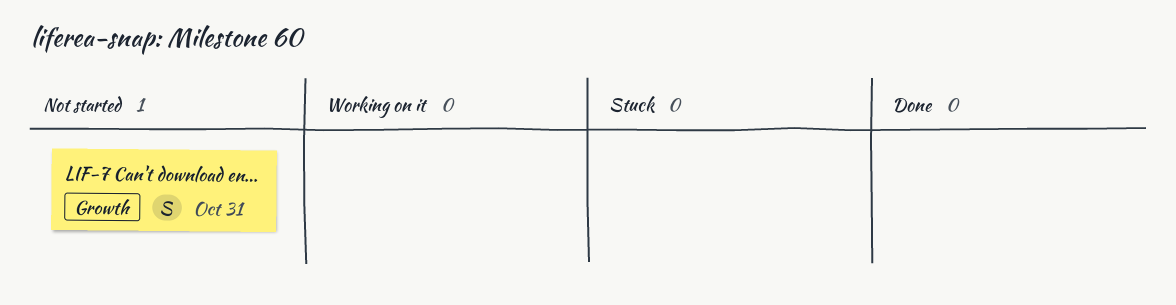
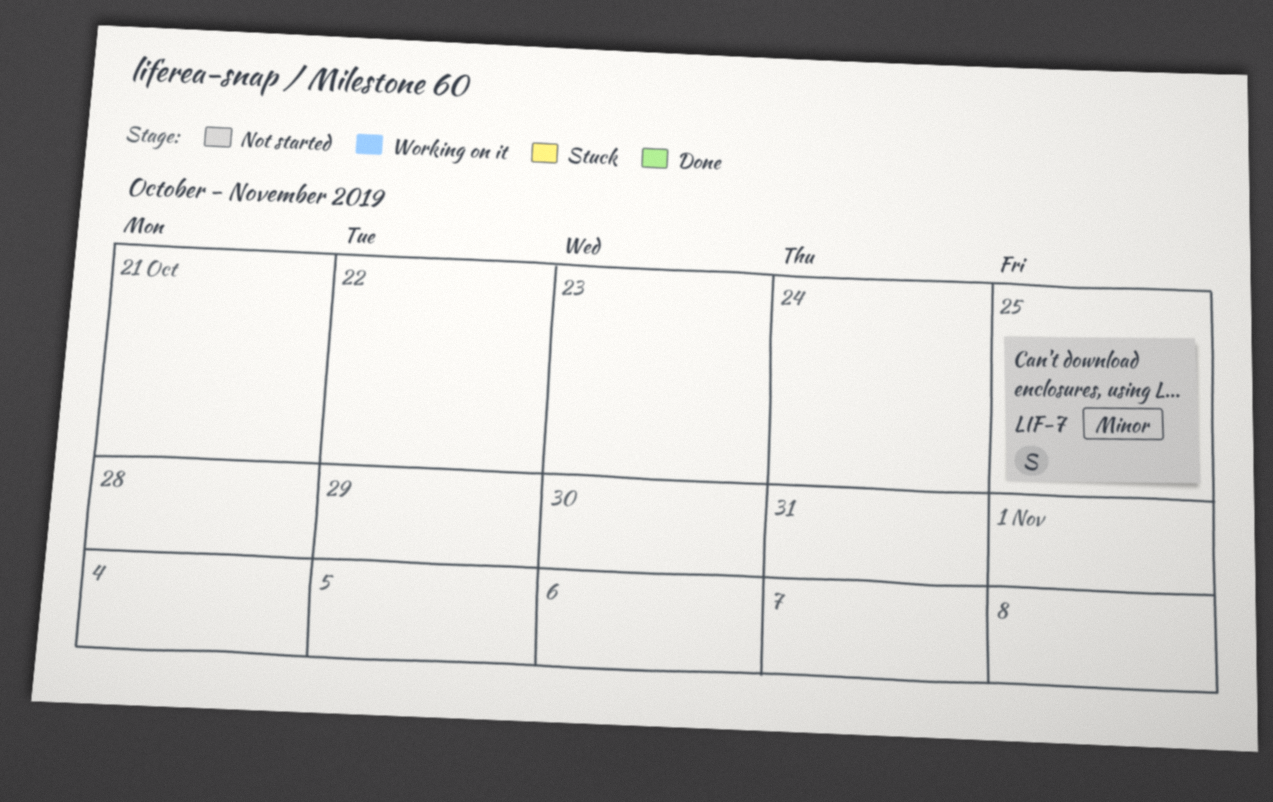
LIF-7, due: Oct 31 -> Oct 25

